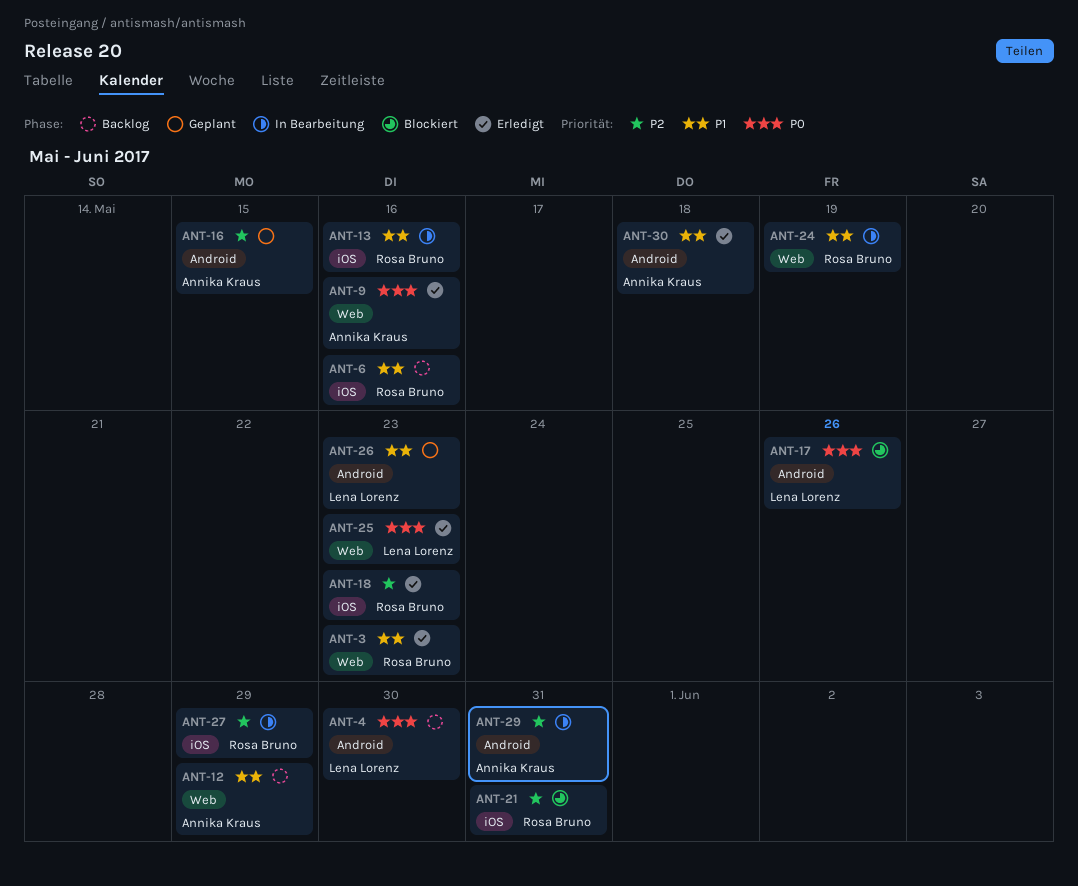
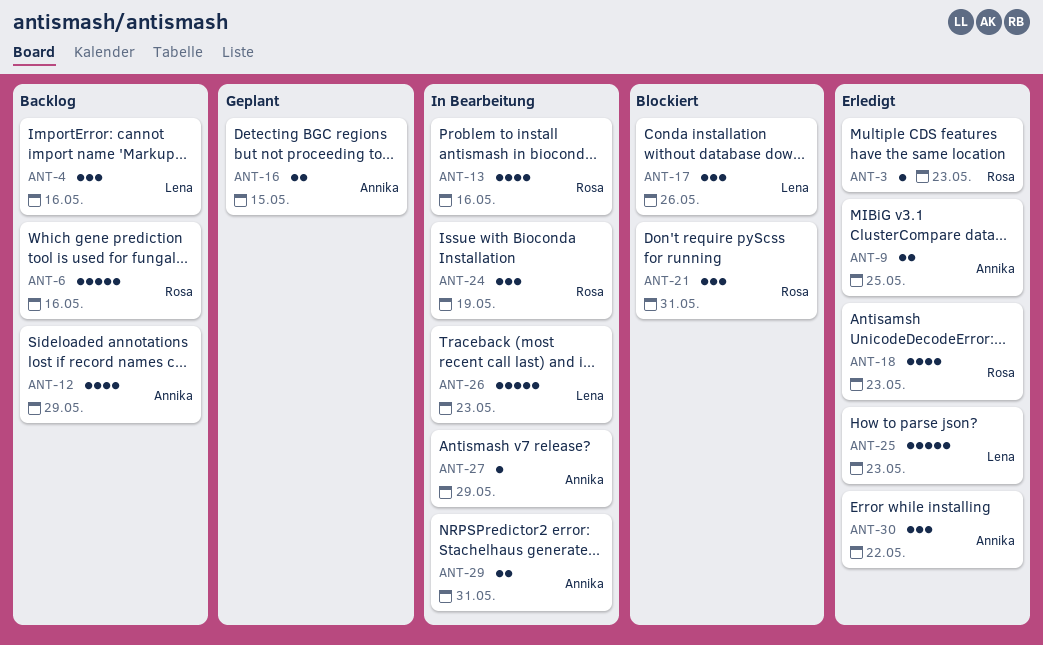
ANT-4, due: May 30 -> May 16
ANT-9, due: May 16 -> May 25
ANT-26, status: Geplant -> In Bearbeitung
ANT-27, owner: Rosa Bruno -> Annika Kraus
ANT-30, due: May 18 -> May 22

